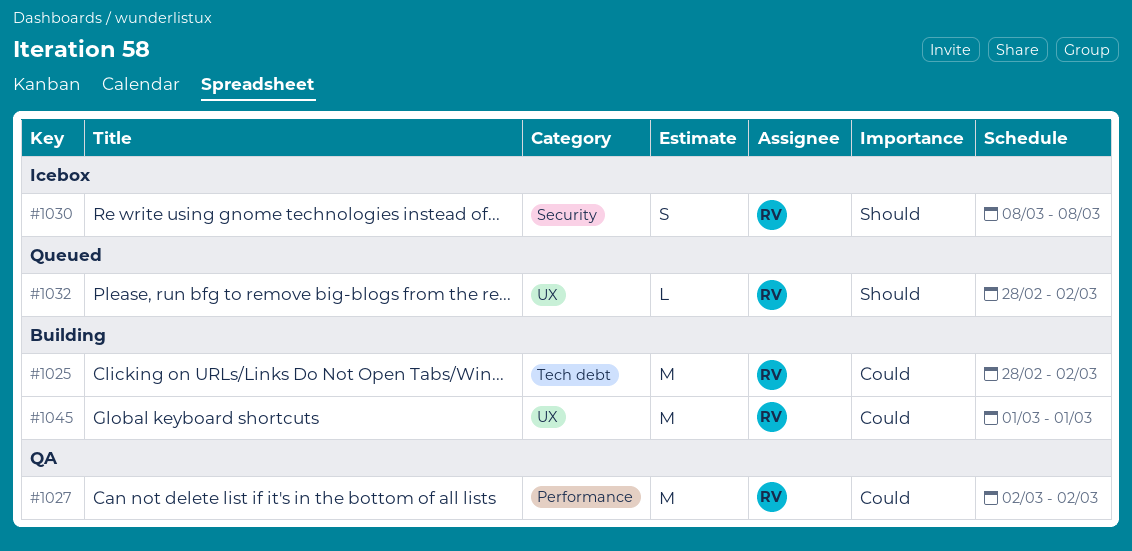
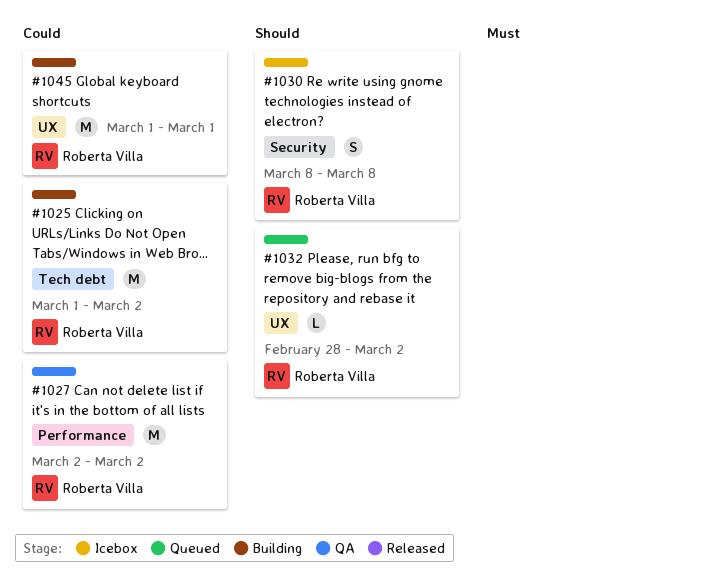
#1025, start: Feb 28 -> Mar 1

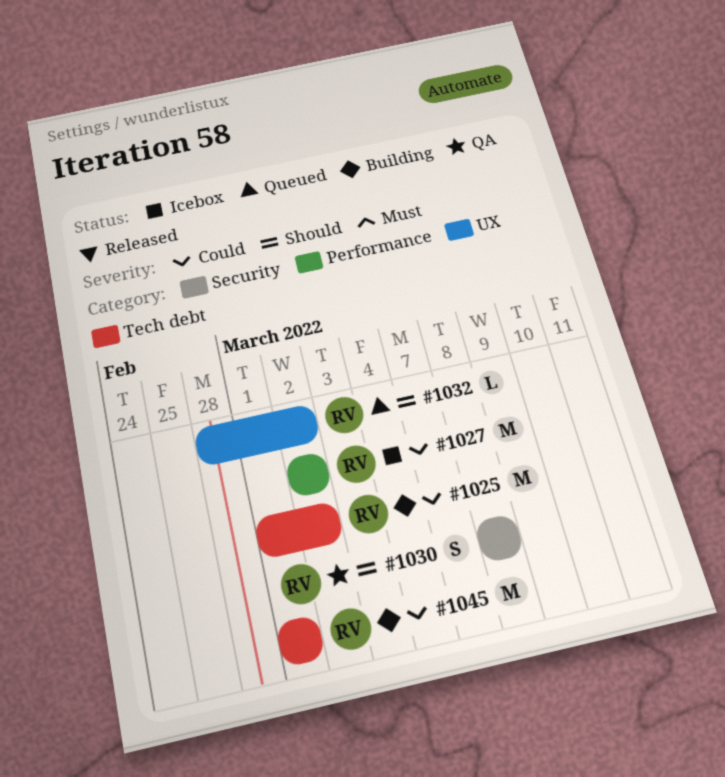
#1027, status: QA -> Icebox
#1030, status: Icebox -> QA
#1045, label: UX -> Tech debt

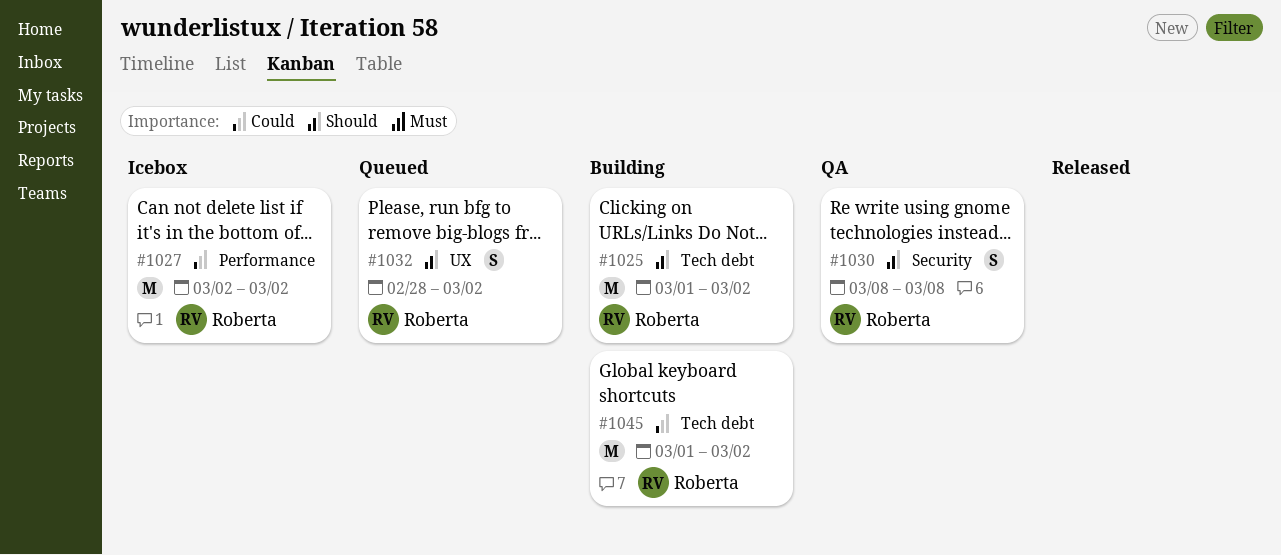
#1025, priority: Could -> Should
#1032, estimate: L -> S
#1045, due: Mar 1 -> Mar 2

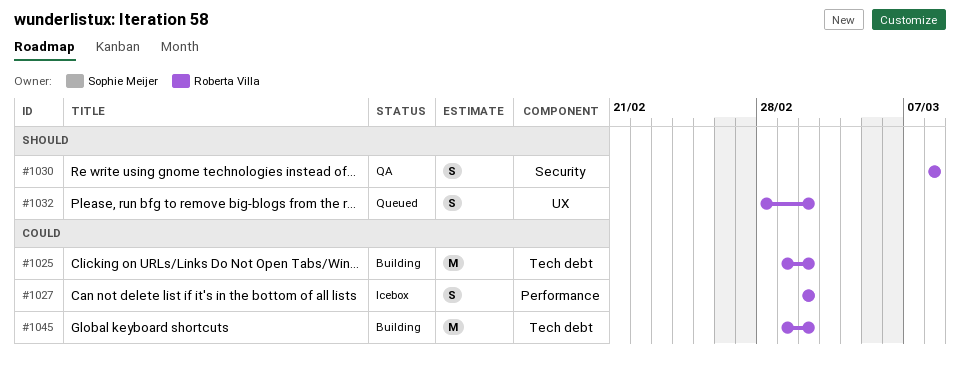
#1025, priority: Should -> Could
#1027, estimate: M -> S

